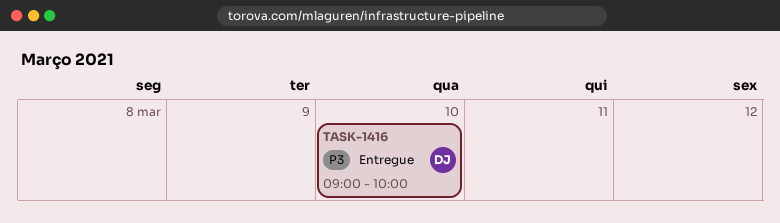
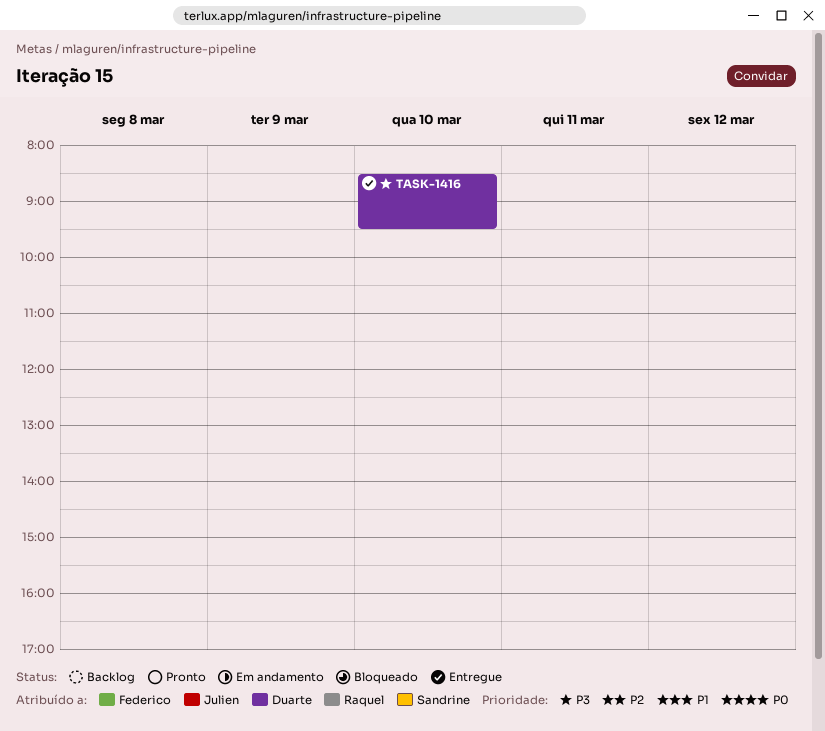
TASK-1416, begins: 09:00 -> 08:30
TASK-1416, ends: 10:00 -> 09:30

